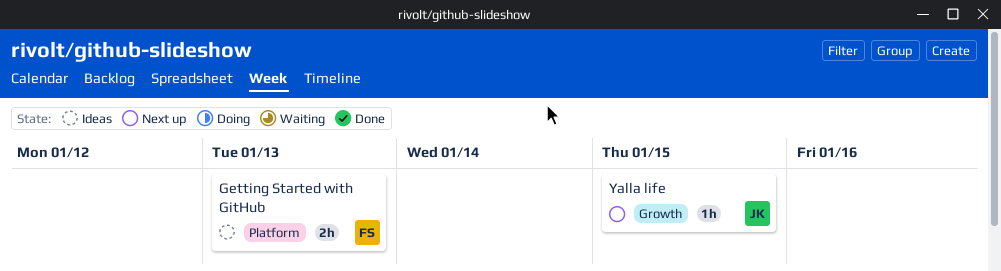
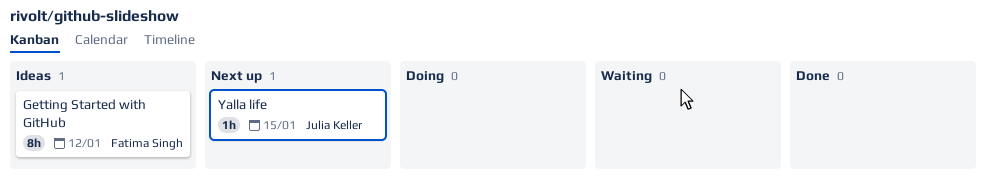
Getting Started with GitHub, estimate: 2h -> 8h
Getting Started with GitHub, due: Jan 13 -> Jan 12

